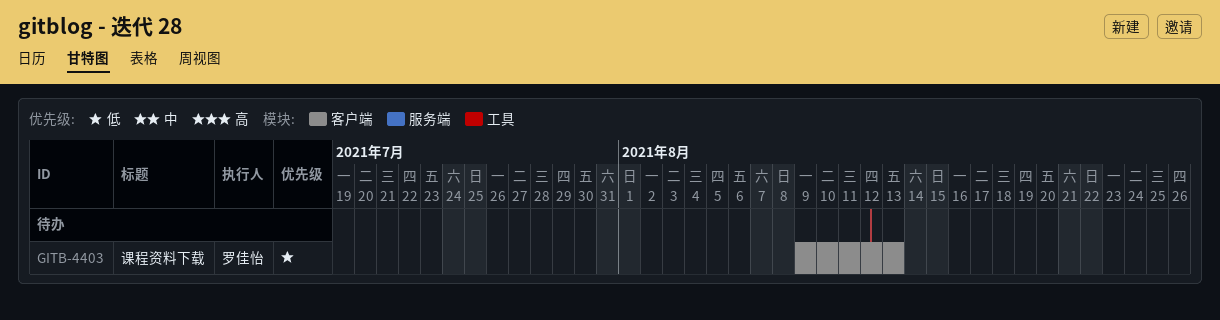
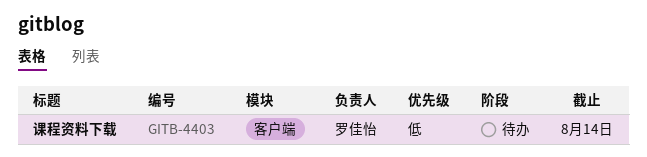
GITB-4403, due: Aug 13 -> Aug 14

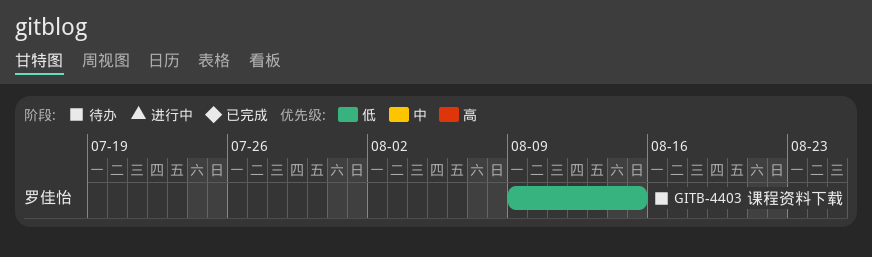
GITB-4403, due: Aug 14 -> Aug 15

